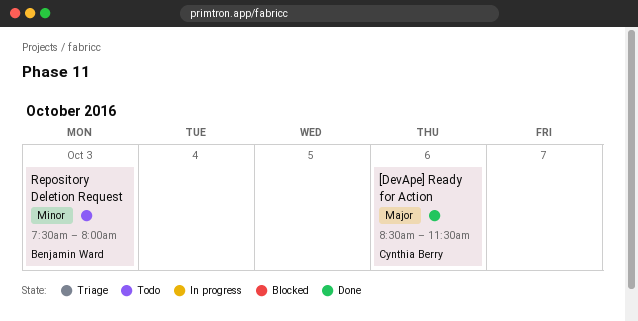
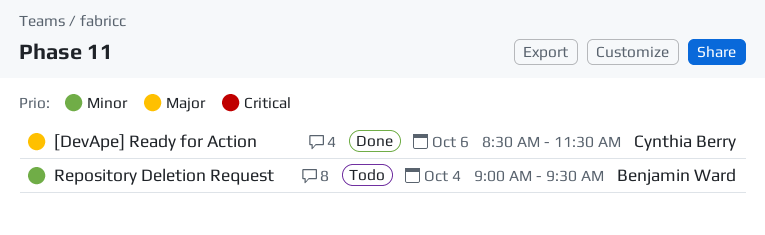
Repository Deletion Request, day: Oct 3 -> Oct 4
Repository Deletion Request, begins: 07:30 -> 09:00
Repository Deletion Request, ends: 08:00 -> 09:30

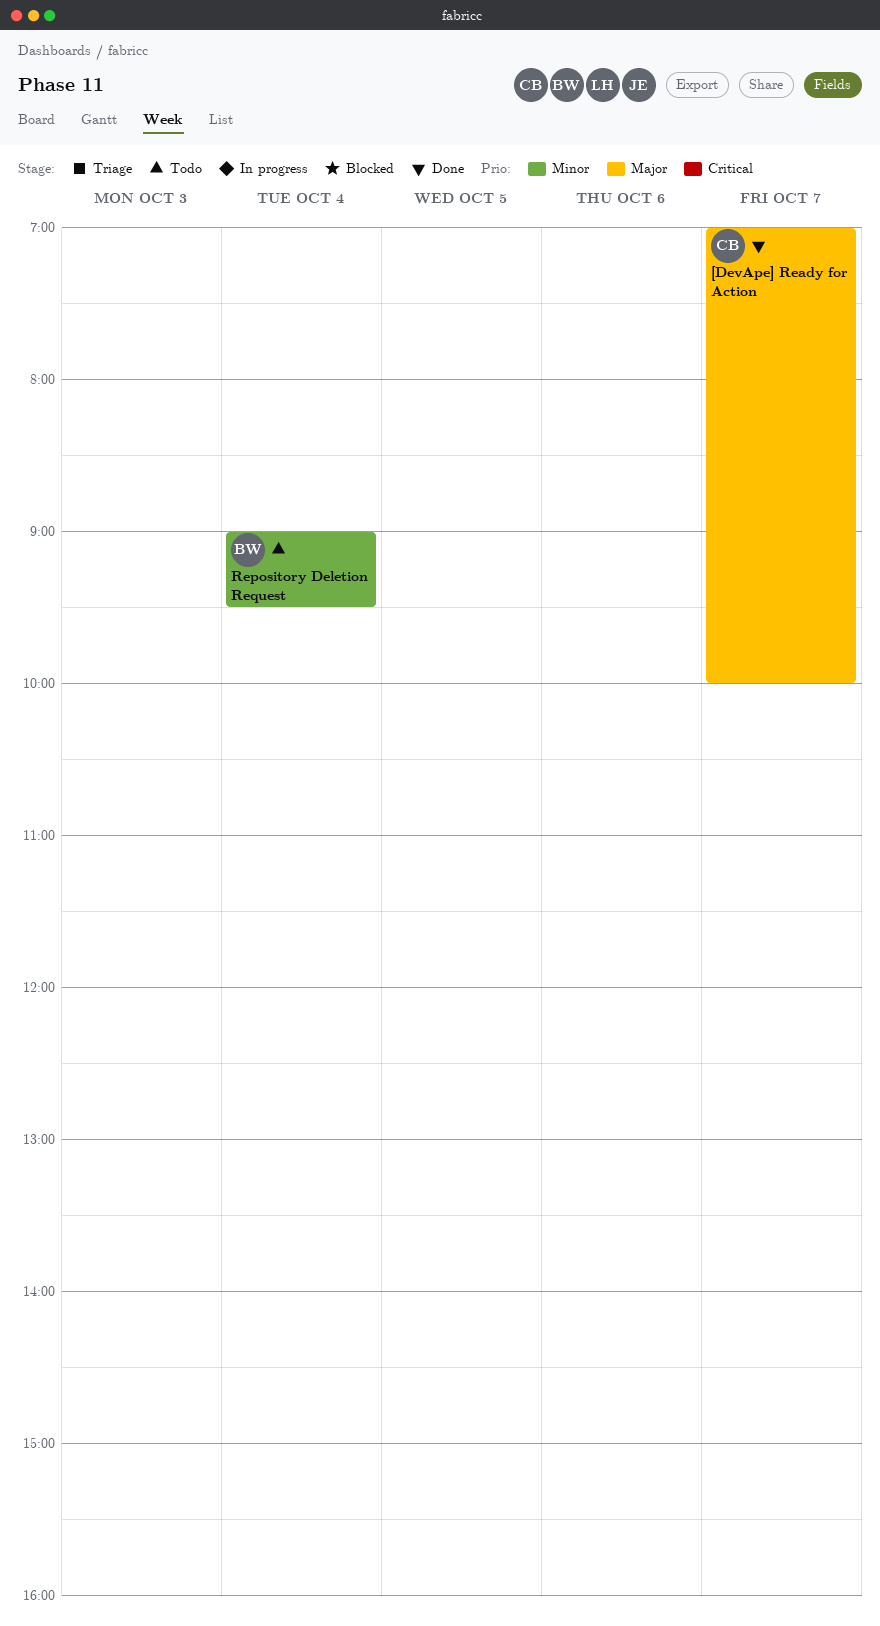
[DevApe] Ready for Action, day: Oct 6 -> Oct 7
[DevApe] Ready for Action, begins: 08:30 -> 07:00
[DevApe] Ready for Action, ends: 11:30 -> 10:00

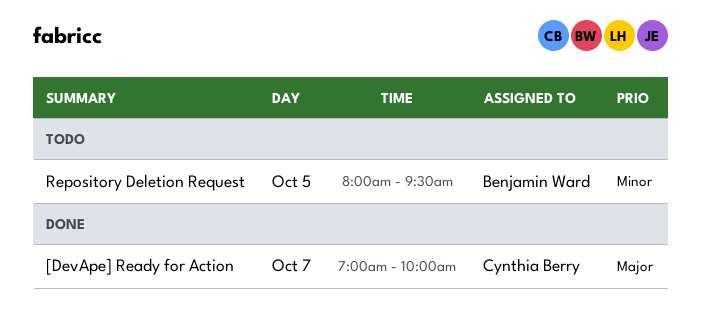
Repository Deletion Request, day: Oct 4 -> Oct 5
Repository Deletion Request, begins: 09:00 -> 08:00

